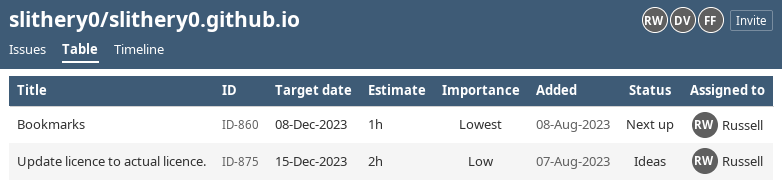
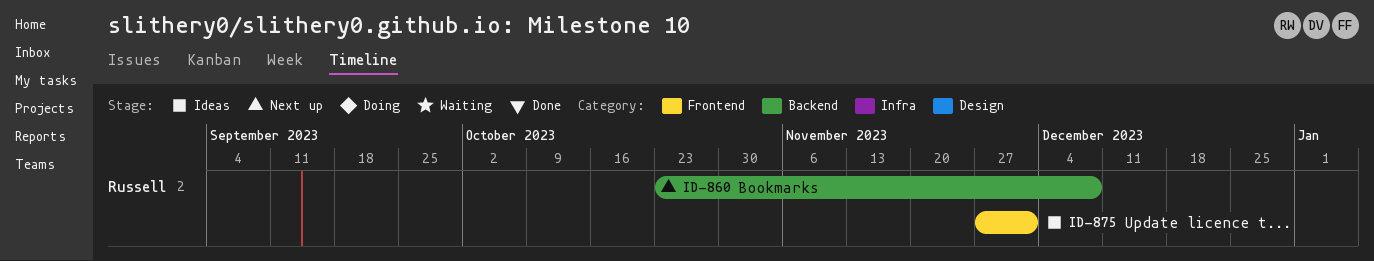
ID-875, due: Dec 15 -> Dec 1

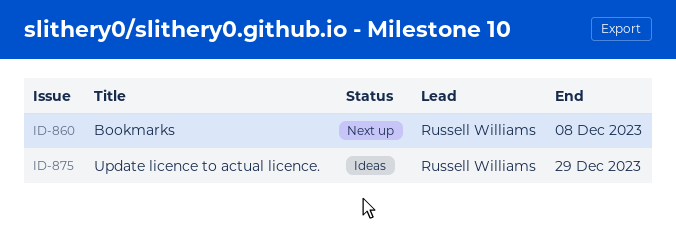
ID-875, due: Dec 1 -> Dec 29

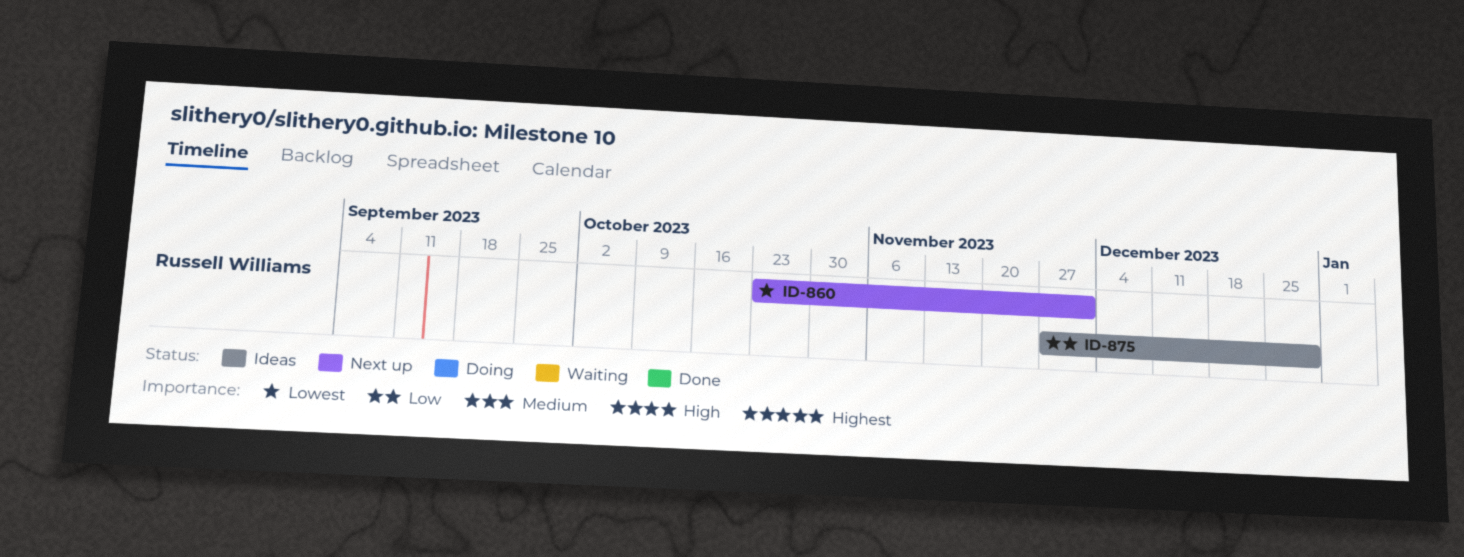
ID-860, due: Dec 8 -> Dec 1

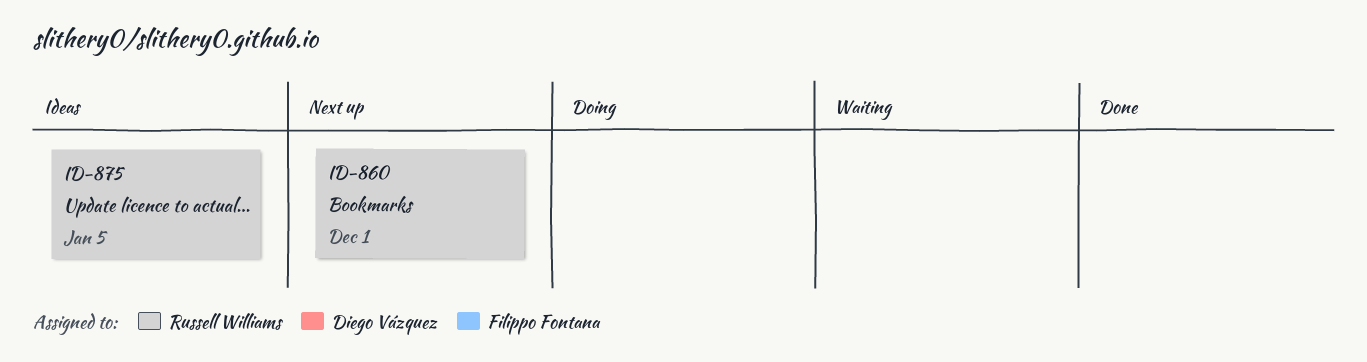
ID-875, due: Dec 29 -> Jan 5

